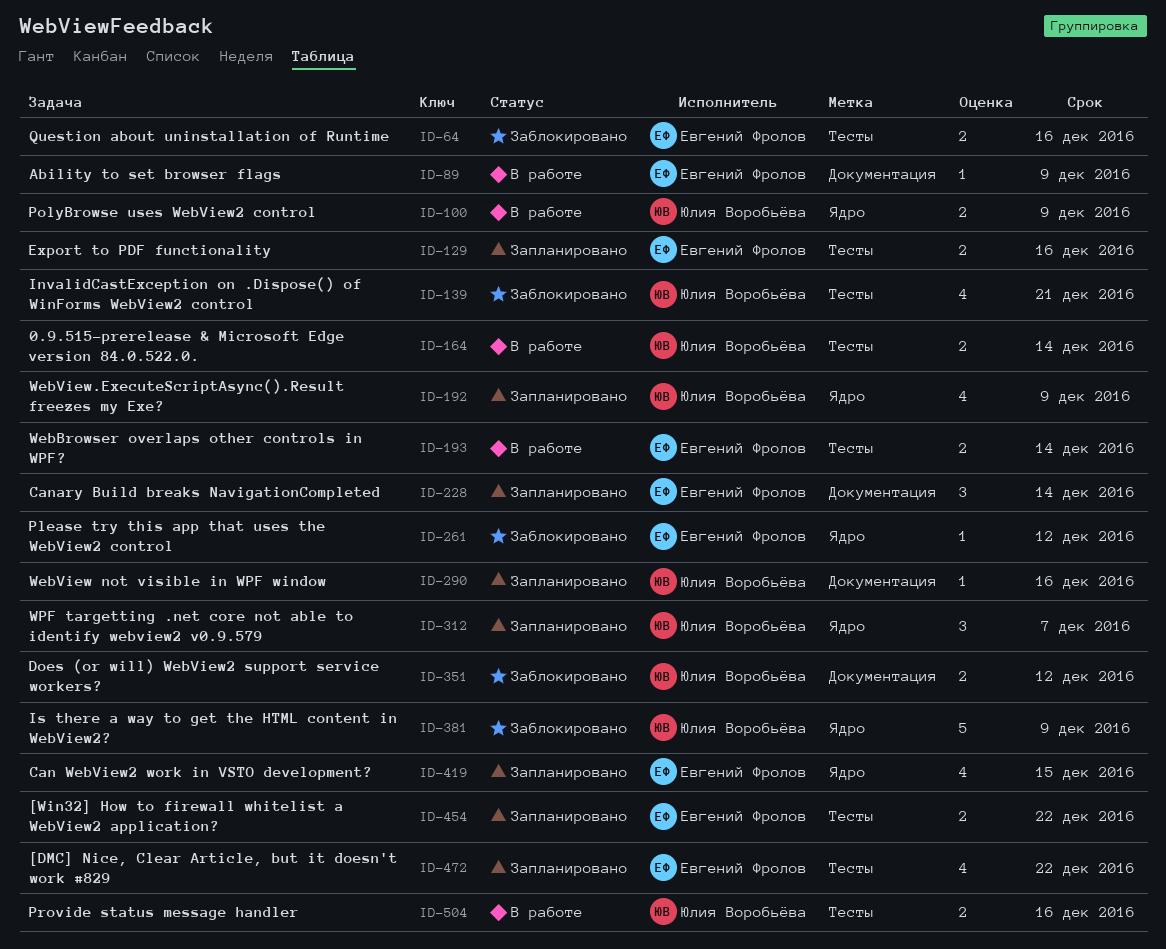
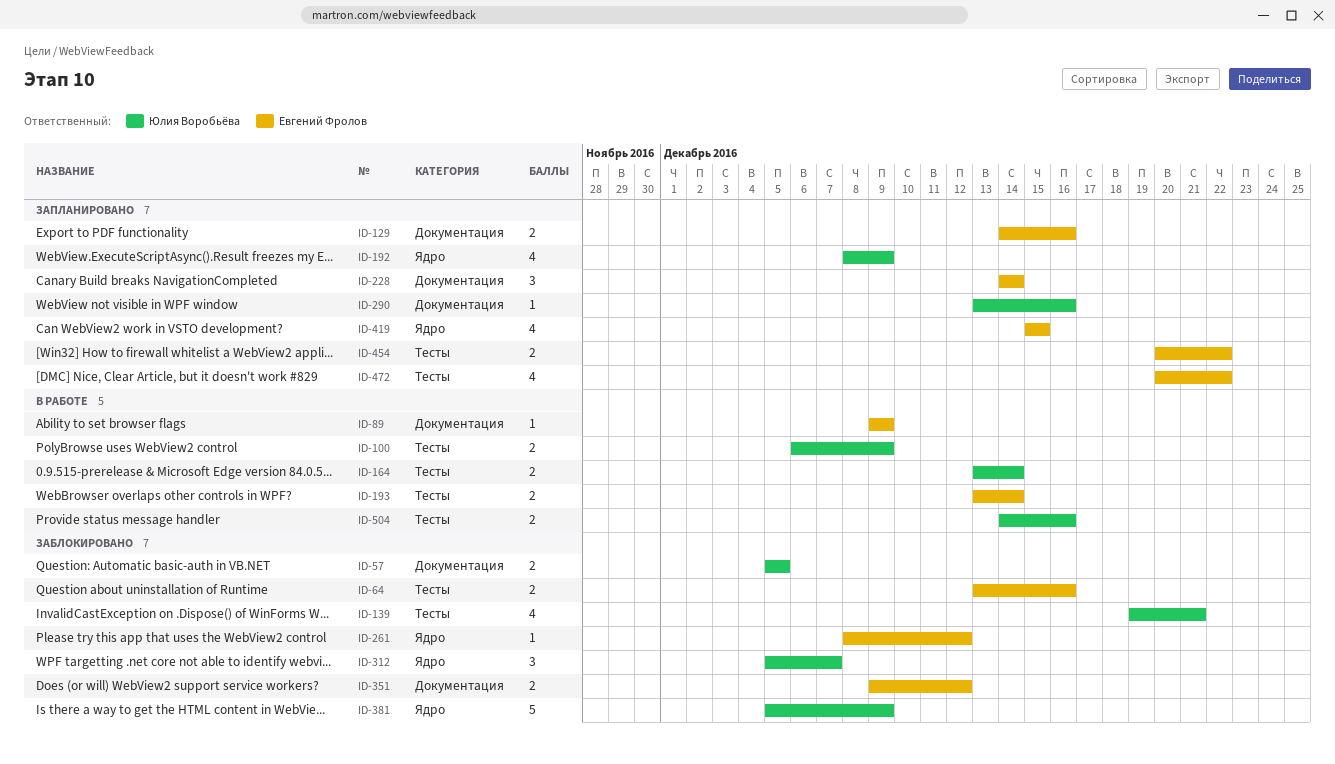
ID-57: none -> present
ID-100, label: Ядро -> Тесты
ID-129, label: Тесты -> Документация
ID-312, status: Запланировано -> Заблокировано
ID-351, owner: Юлия Воробьёва -> Евгений Фролов

